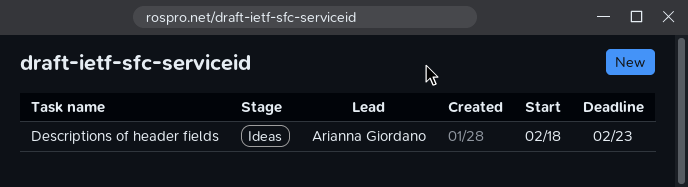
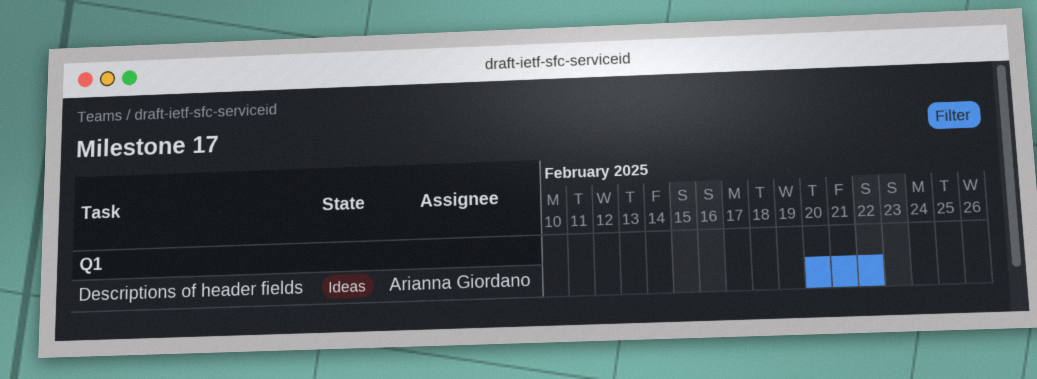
Descriptions of header fields, start: Feb 18 -> Feb 20
Descriptions of header fields, due: Feb 23 -> Feb 22

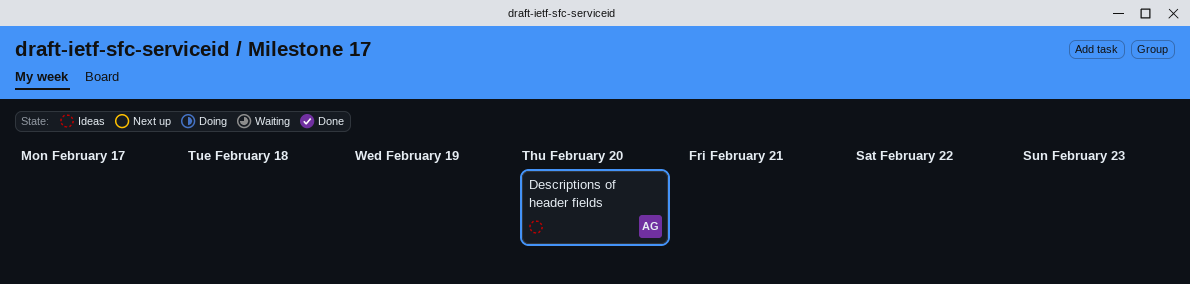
Descriptions of header fields, due: Feb 22 -> Feb 20

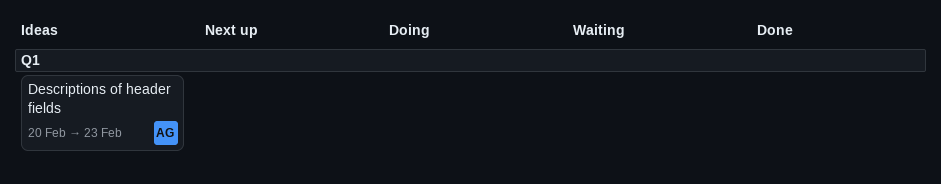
Descriptions of header fields, due: Feb 20 -> Feb 23

